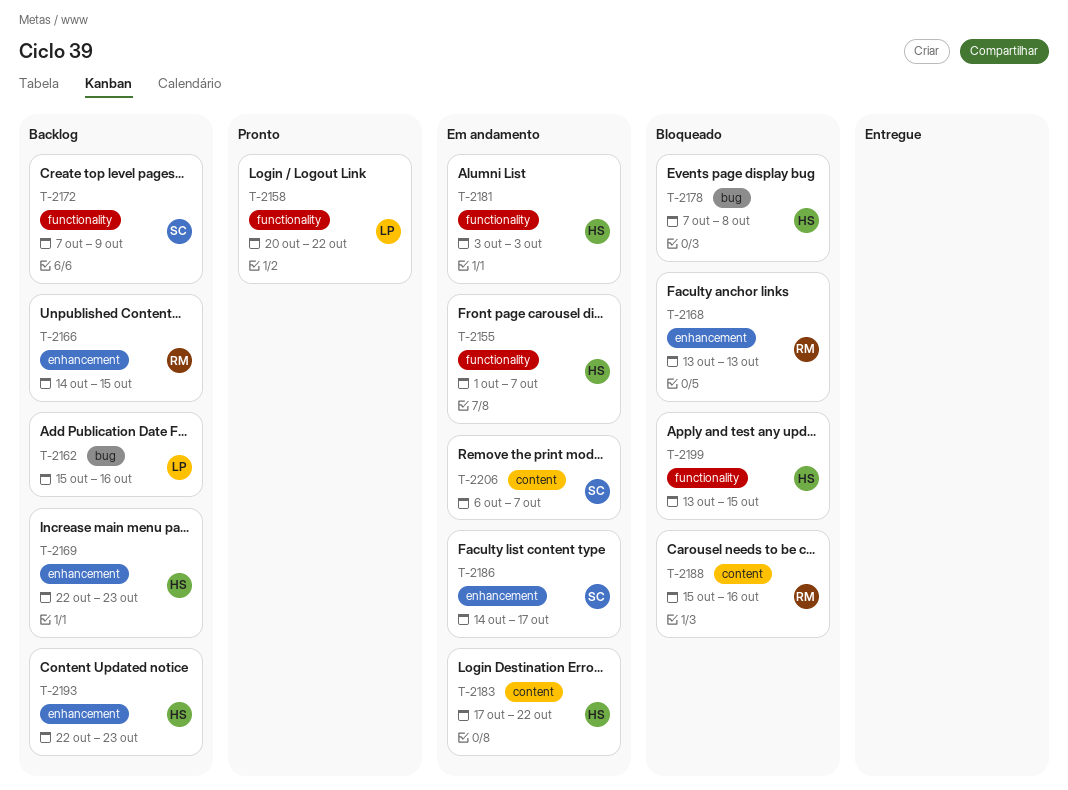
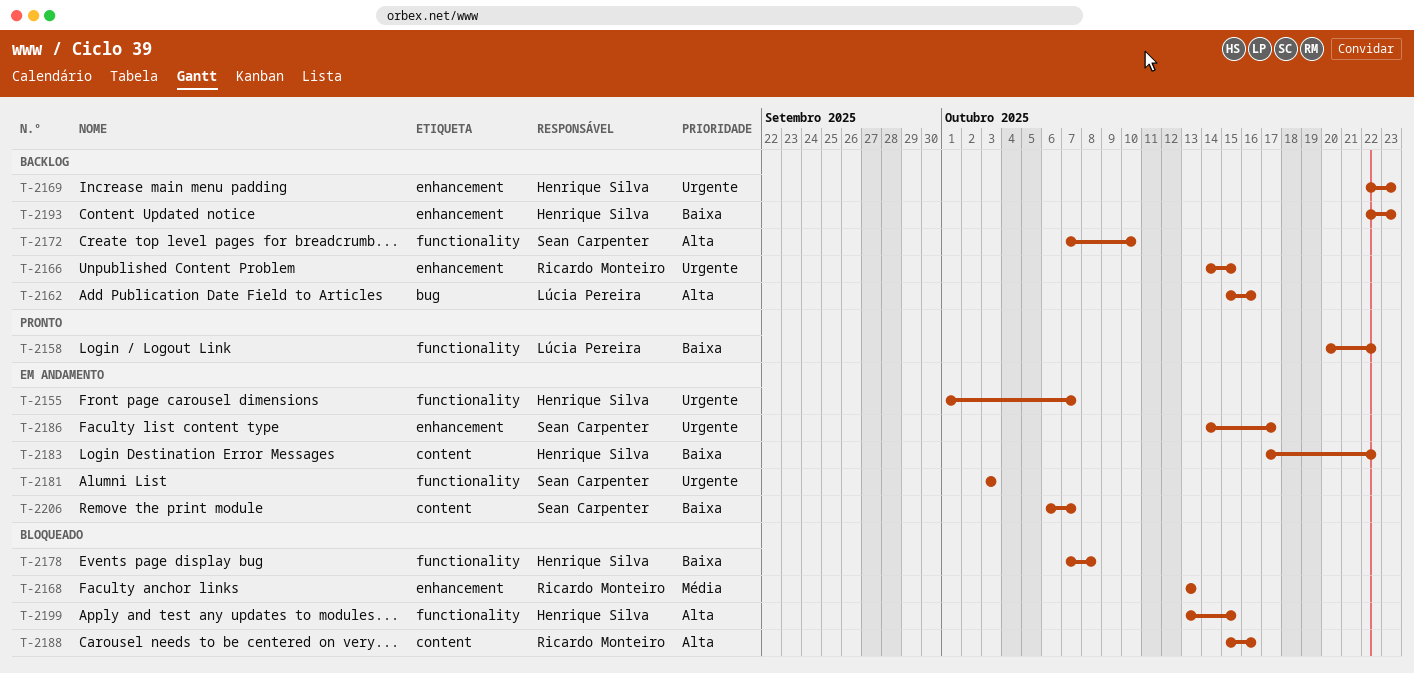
T-2172, due: Oct 9 -> Oct 10
T-2178, label: bug -> functionality
T-2181, owner: Henrique Silva -> Sean Carpenter

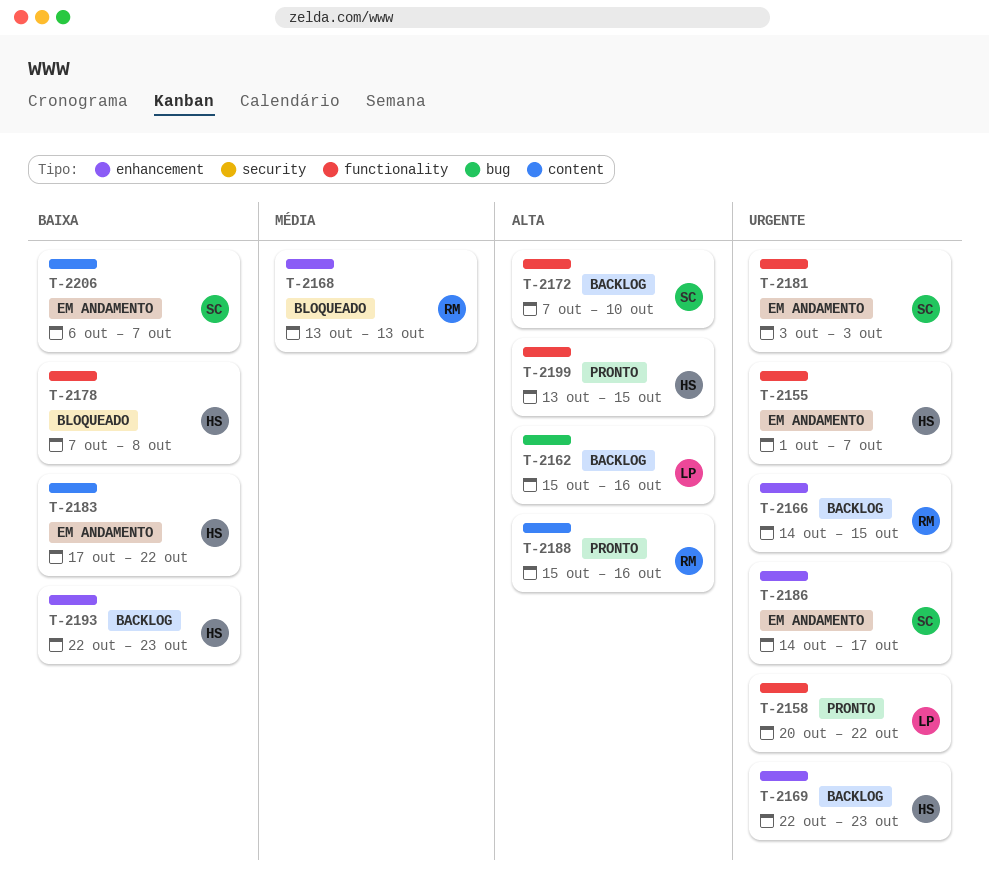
T-2158, priority: Baixa -> Urgente
T-2188, status: Bloqueado -> Pronto
T-2199, status: Bloqueado -> Pronto

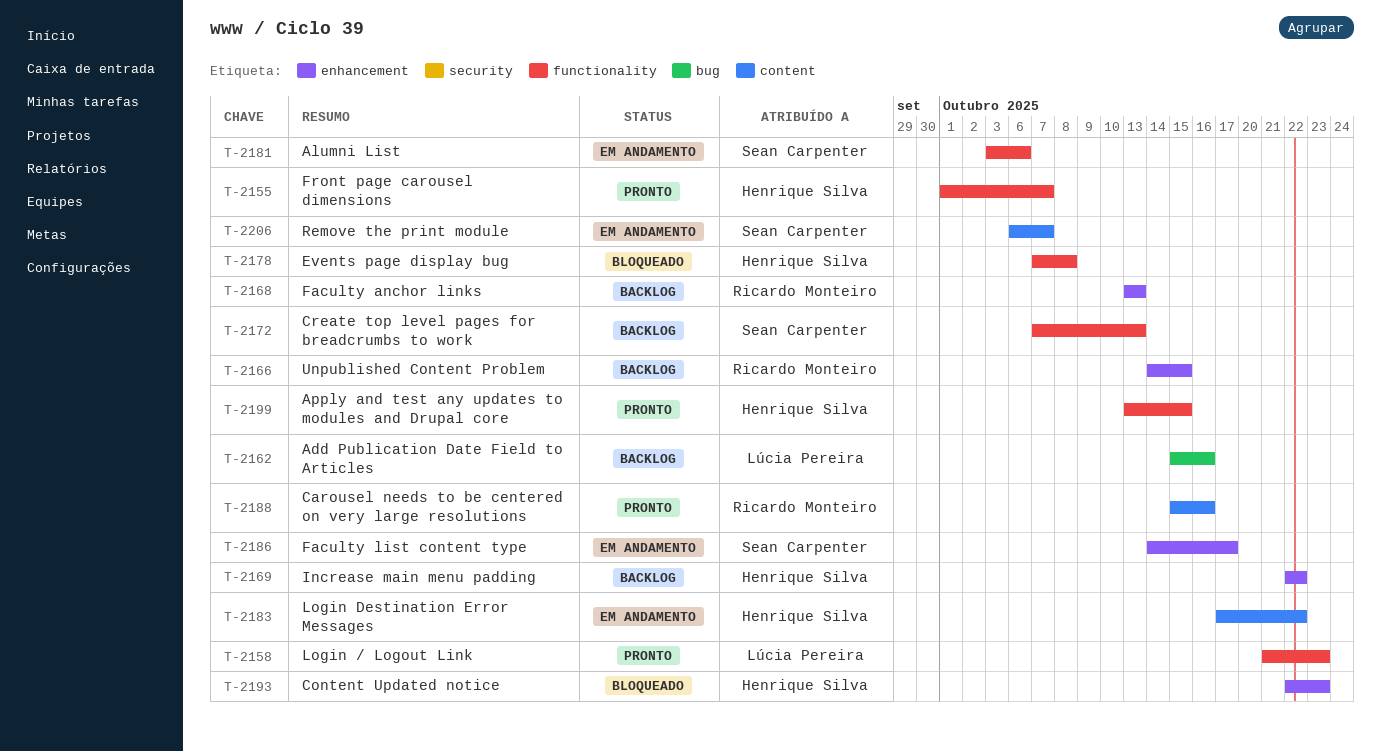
T-2155, status: Em andamento -> Pronto
T-2158, start: Oct 20 -> Oct 21
T-2158, due: Oct 22 -> Oct 23
T-2168, status: Bloqueado -> Backlog
T-2169, due: Oct 23 -> Oct 22
T-2172, due: Oct 10 -> Oct 13
T-2181, due: Oct 3 -> Oct 6
T-2193, status: Backlog -> Bloqueado

